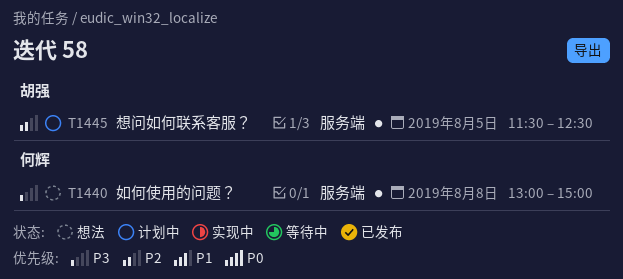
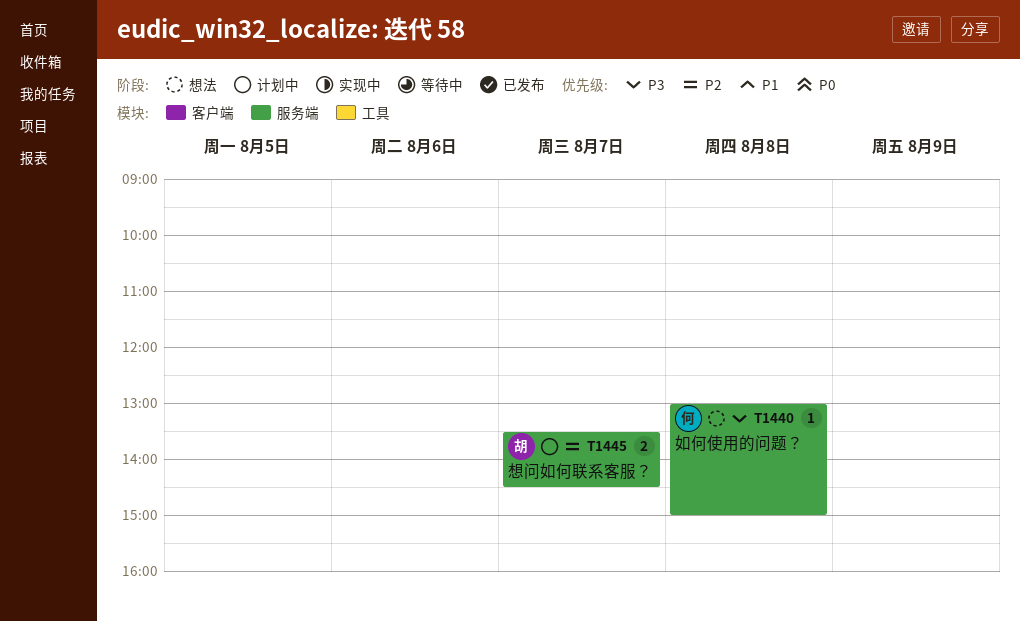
T1445, estimate: 1 -> 2
T1445, day: Aug 5 -> Aug 7
T1445, begins: 11:30 -> 13:30
T1445, ends: 12:30 -> 14:30

